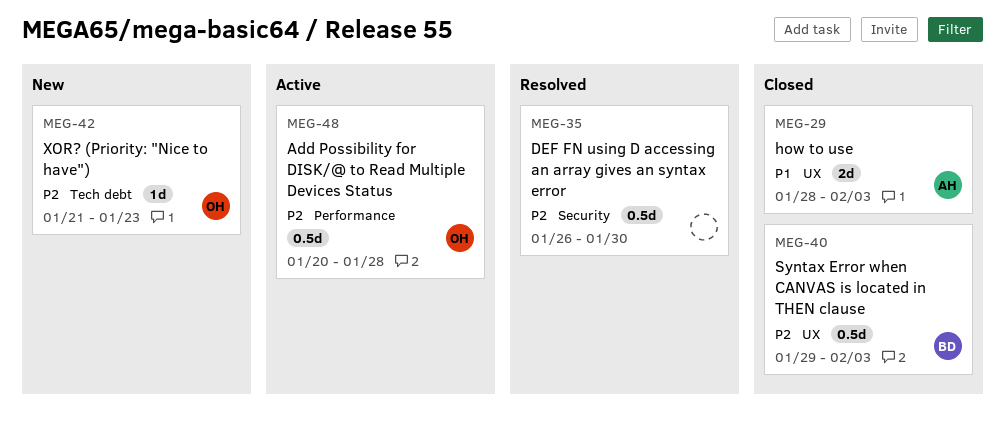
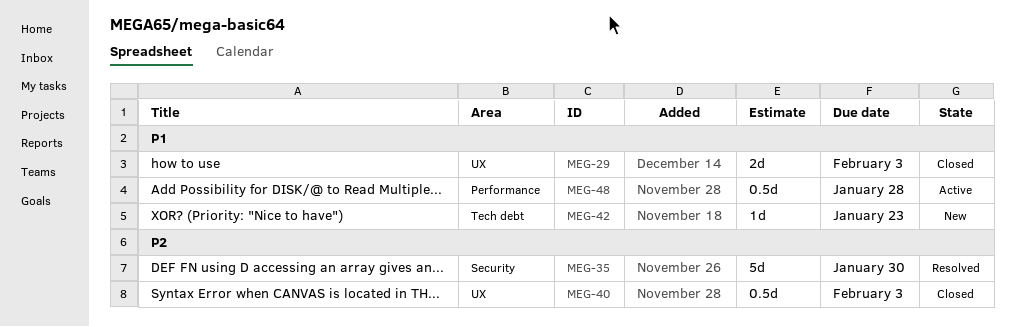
MEG-35, estimate: 0.5d -> 5d
MEG-42, priority: P2 -> P1
MEG-48, priority: P2 -> P1

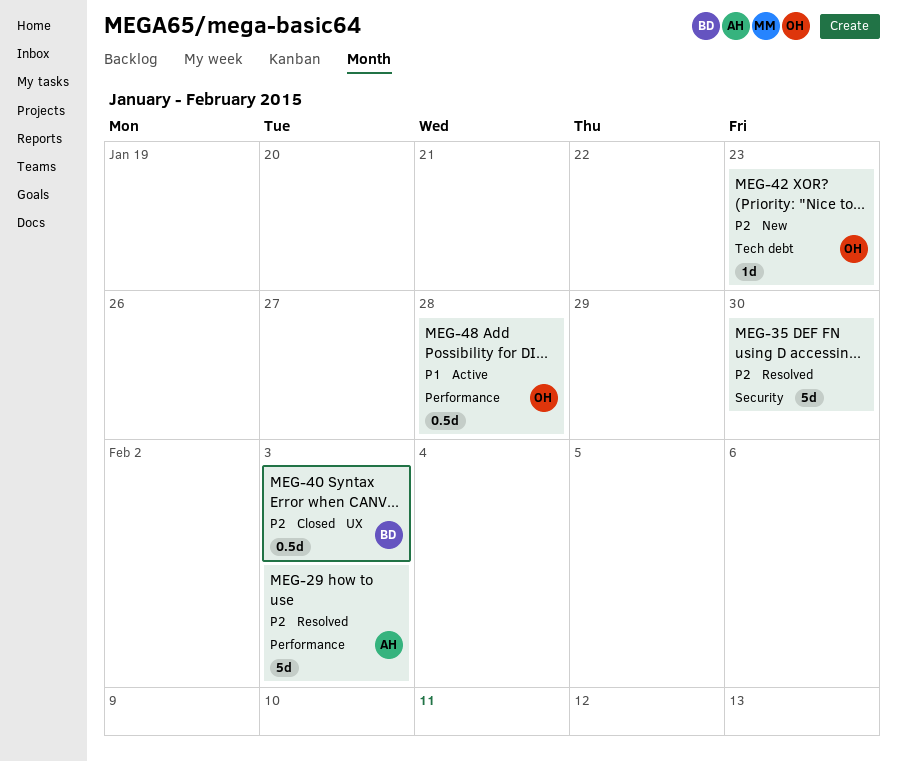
MEG-29, status: Closed -> Resolved
MEG-29, priority: P1 -> P2
MEG-29, label: UX -> Performance
MEG-29, estimate: 2d -> 5d
MEG-42, priority: P1 -> P2

